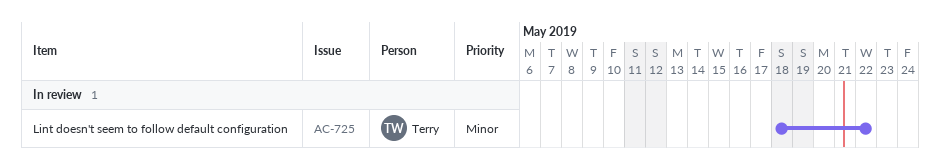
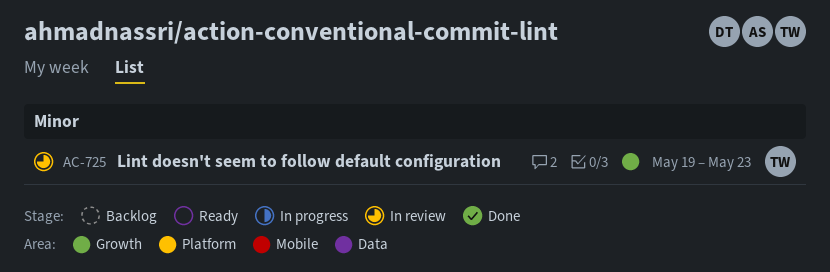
AC-725, start: May 18 -> May 19
AC-725, due: May 22 -> May 23

